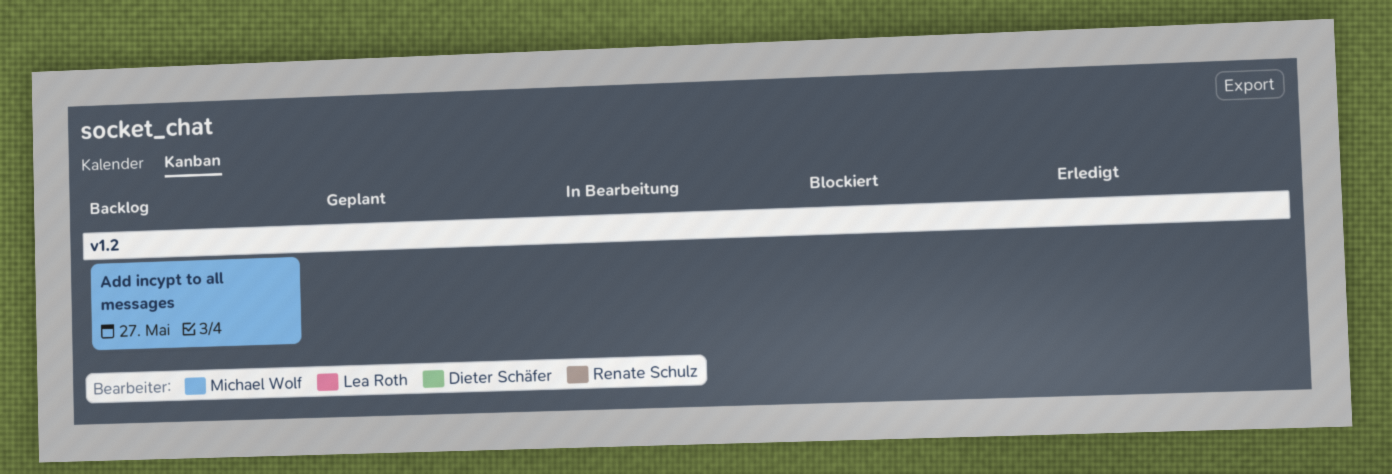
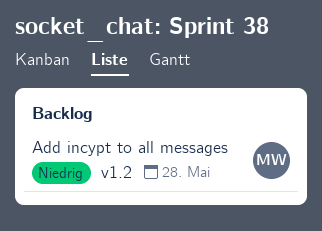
Add incypt to all messages, due: May 27 -> May 28

